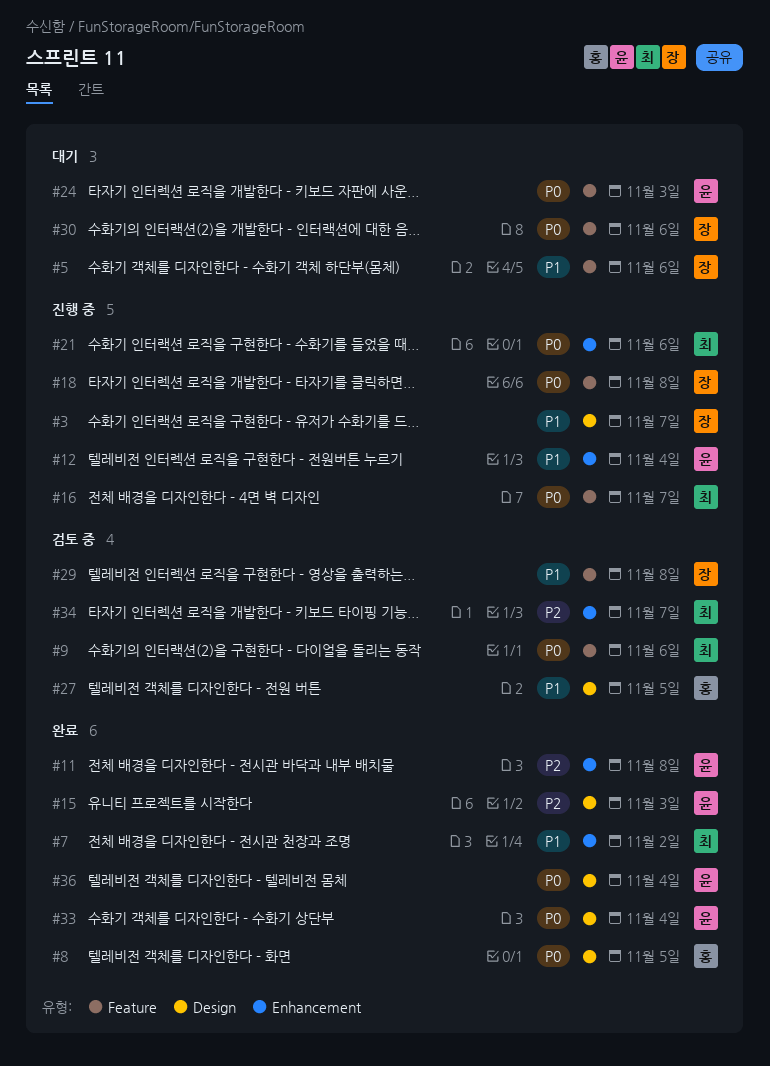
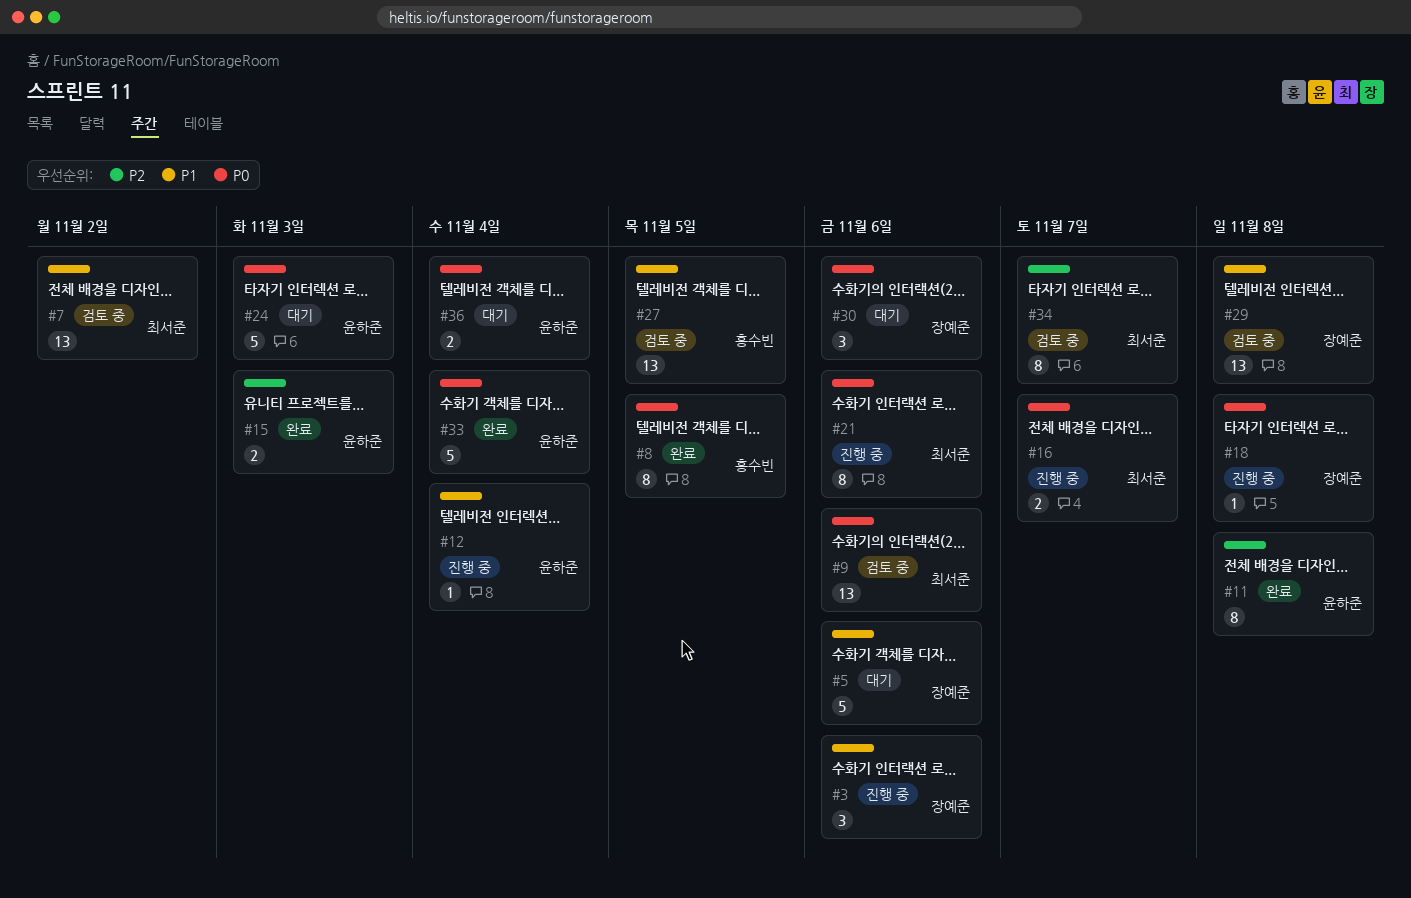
#3, due: Nov 7 -> Nov 6
#7, status: 완료 -> 검토 중
#36, status: 완료 -> 대기

